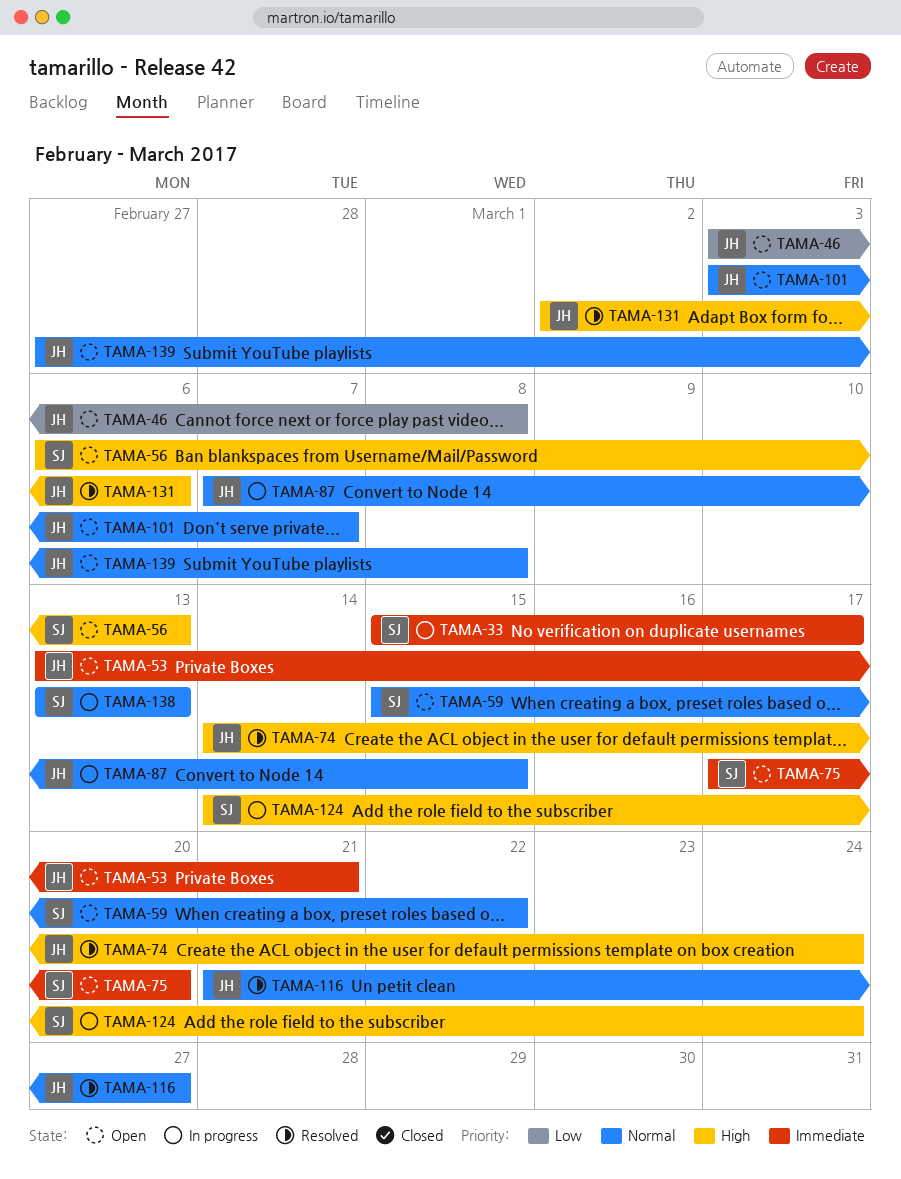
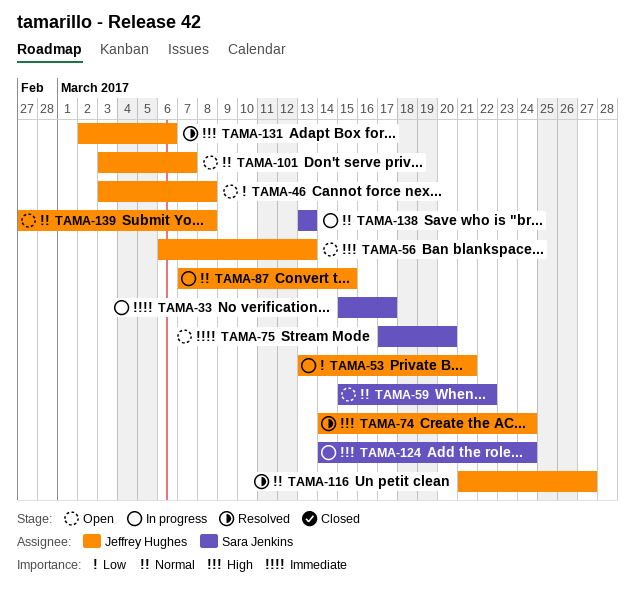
TAMA-53, status: Open -> In progress
TAMA-53, priority: Immediate -> Low
TAMA-56, owner: Sara Jenkins -> Jeffrey Hughes

